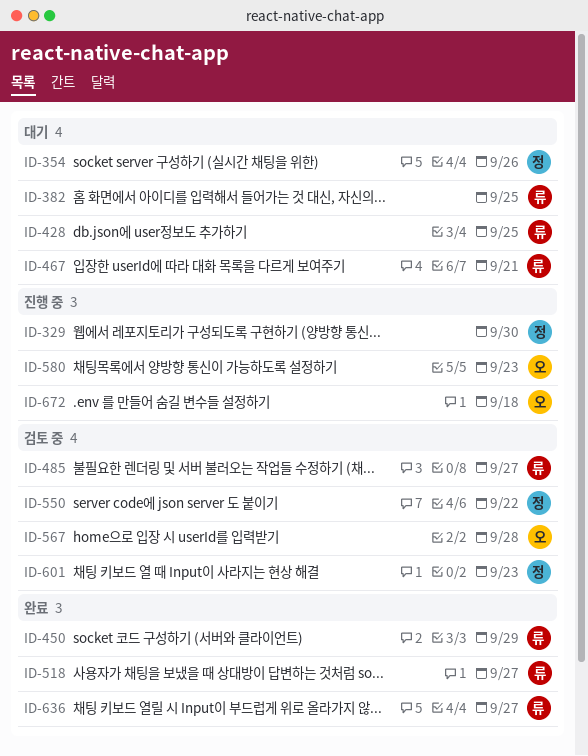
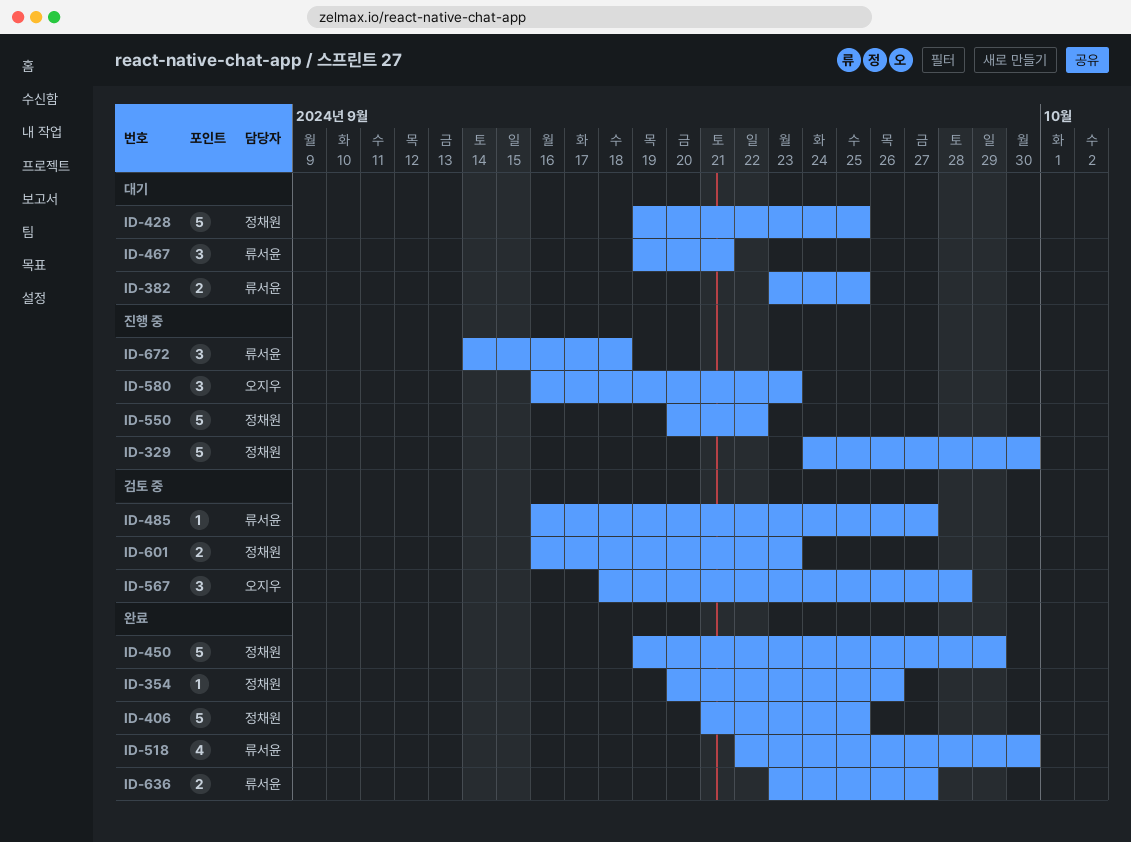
ID-354, status: 대기 -> 완료
ID-406: none -> present
ID-428, owner: 류서윤 -> 정채원
ID-450, owner: 류서윤 -> 정채원
ID-518, due: Sep 27 -> Sep 30
ID-550, status: 검토 중 -> 진행 중
ID-672, owner: 오지우 -> 류서윤

